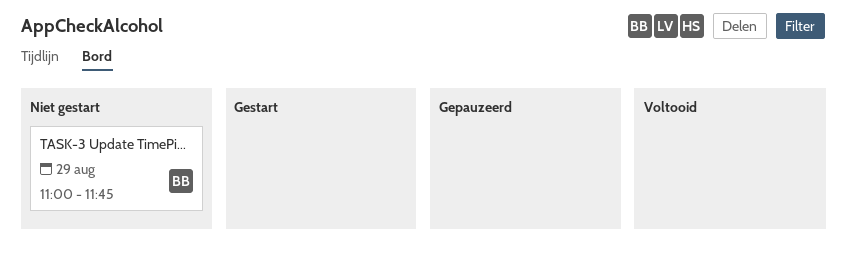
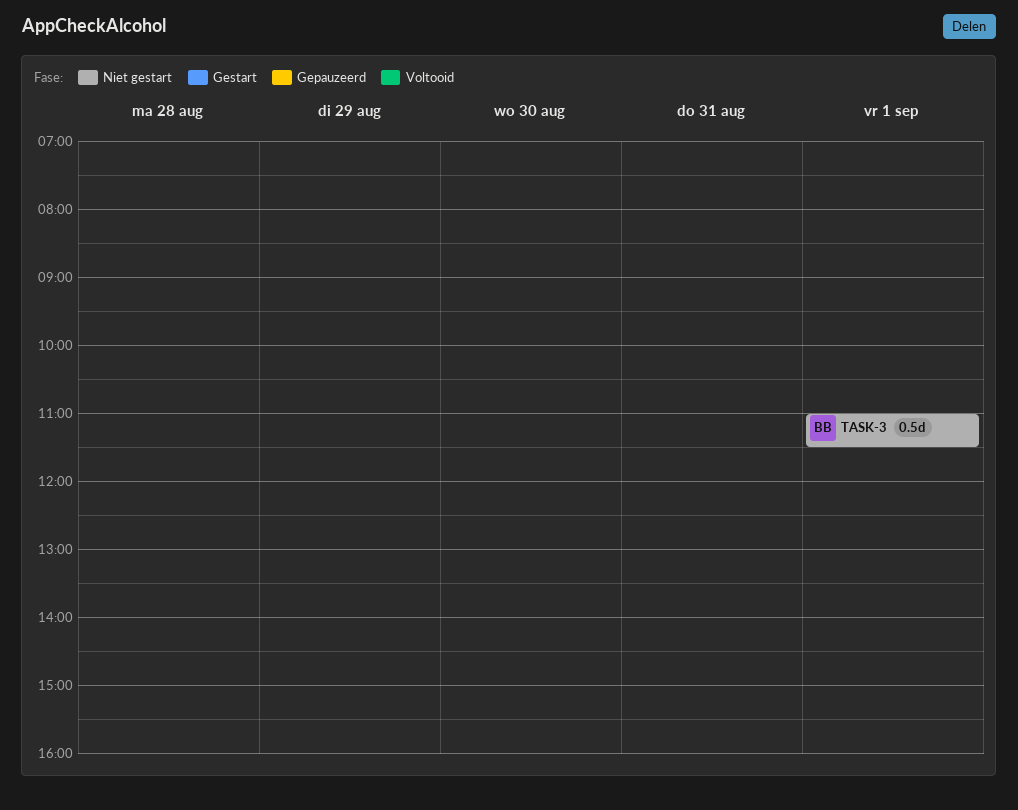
TASK-3, day: Aug 29 -> Sep 1
TASK-3, ends: 11:45 -> 11:30

